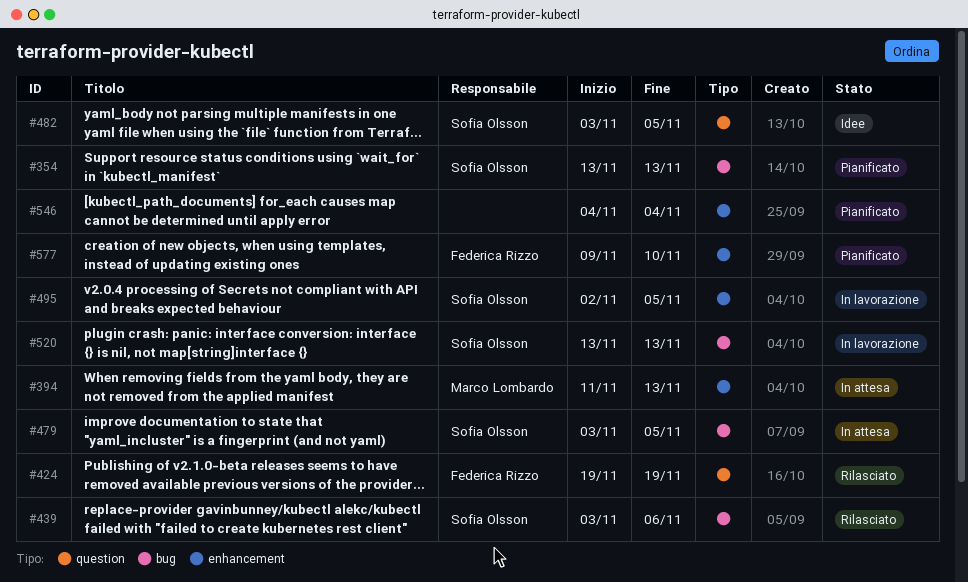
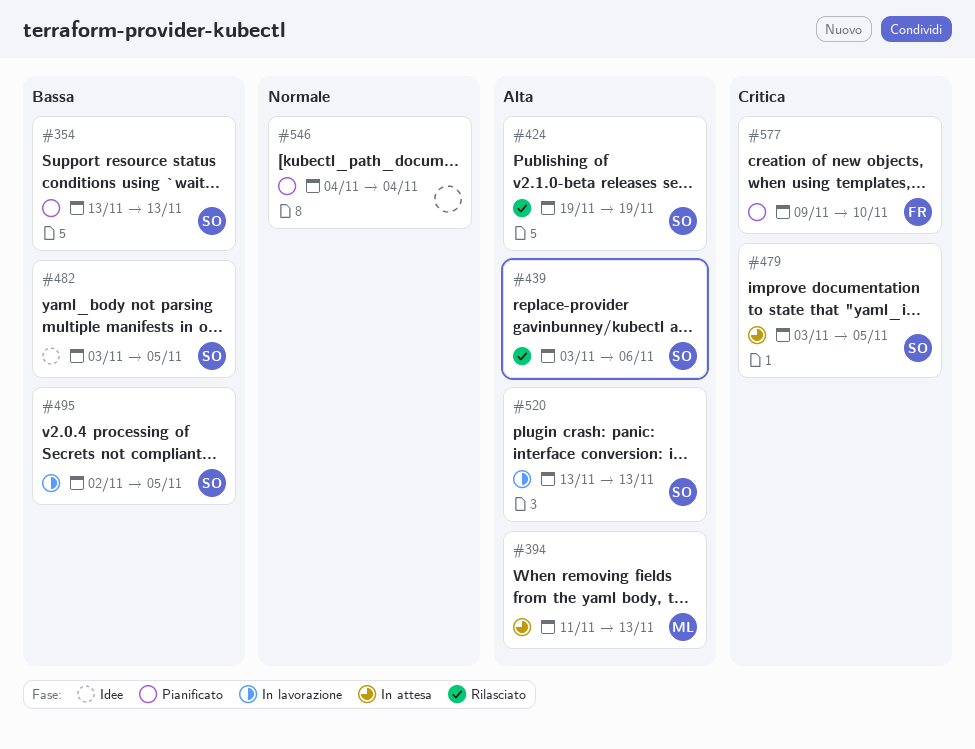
#424, owner: Federica Rizzo -> Sofia Olsson

